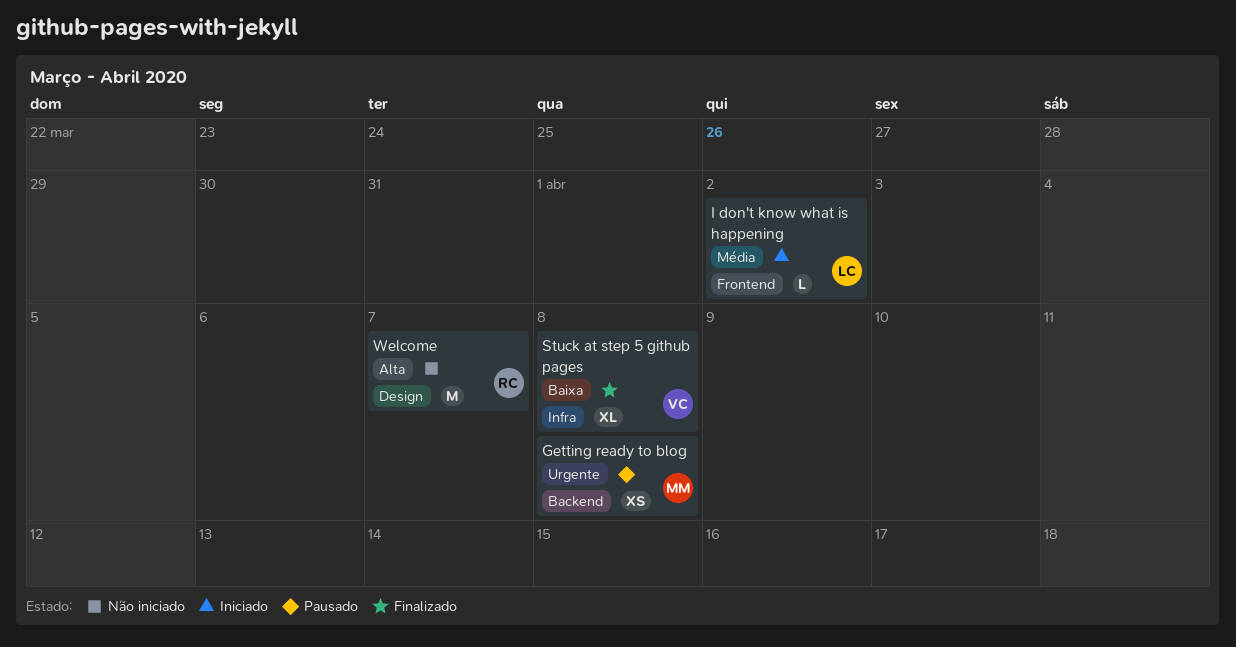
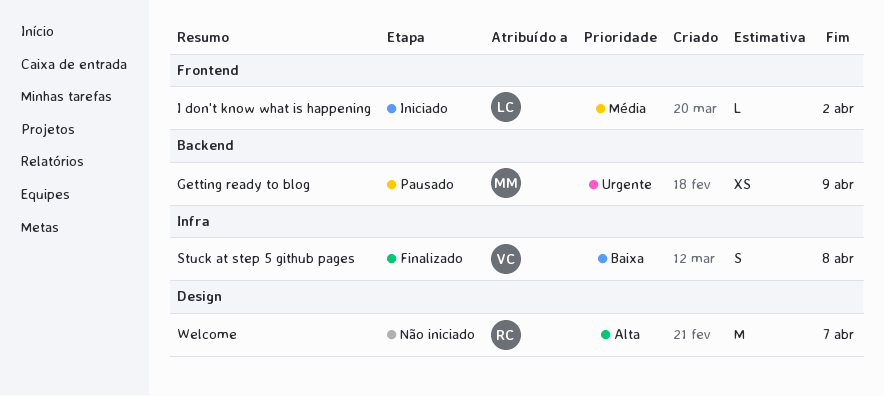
Getting ready to blog, due: Apr 8 -> Apr 9
Stuck at step 5 github pages, estimate: XL -> S

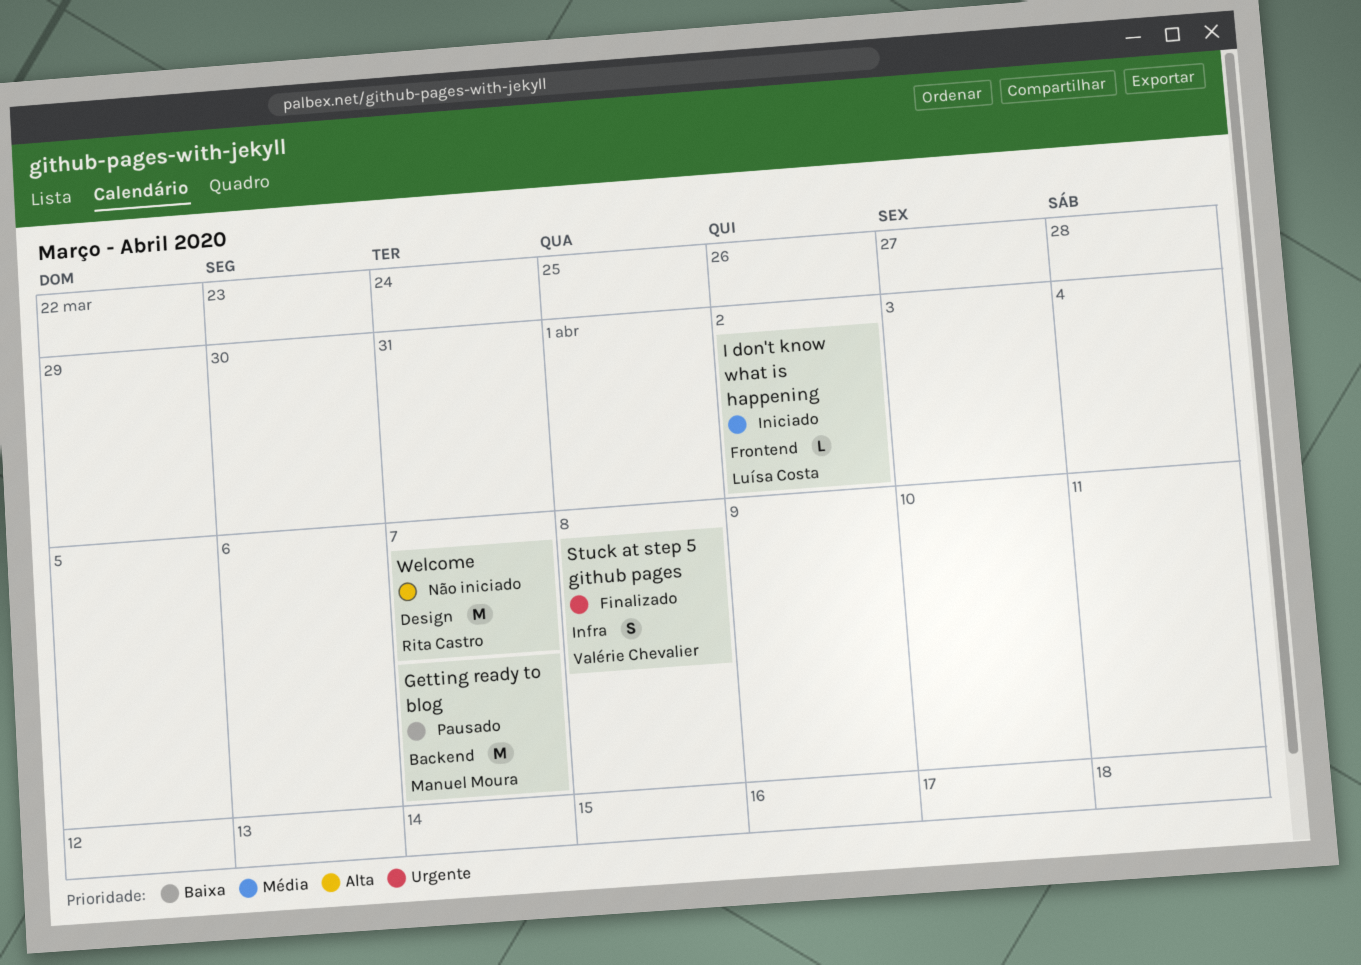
Getting ready to blog, priority: Urgente -> Baixa
Getting ready to blog, estimate: XS -> M
Getting ready to blog, due: Apr 9 -> Apr 7
Stuck at step 5 github pages, priority: Baixa -> Urgente

